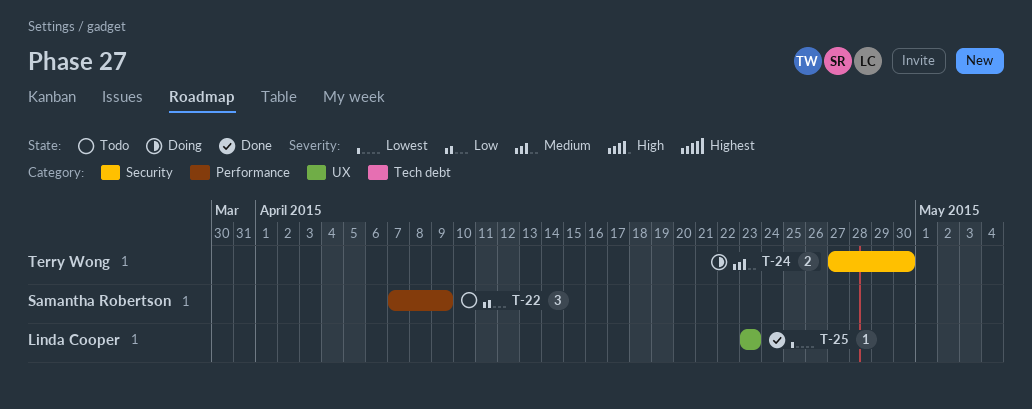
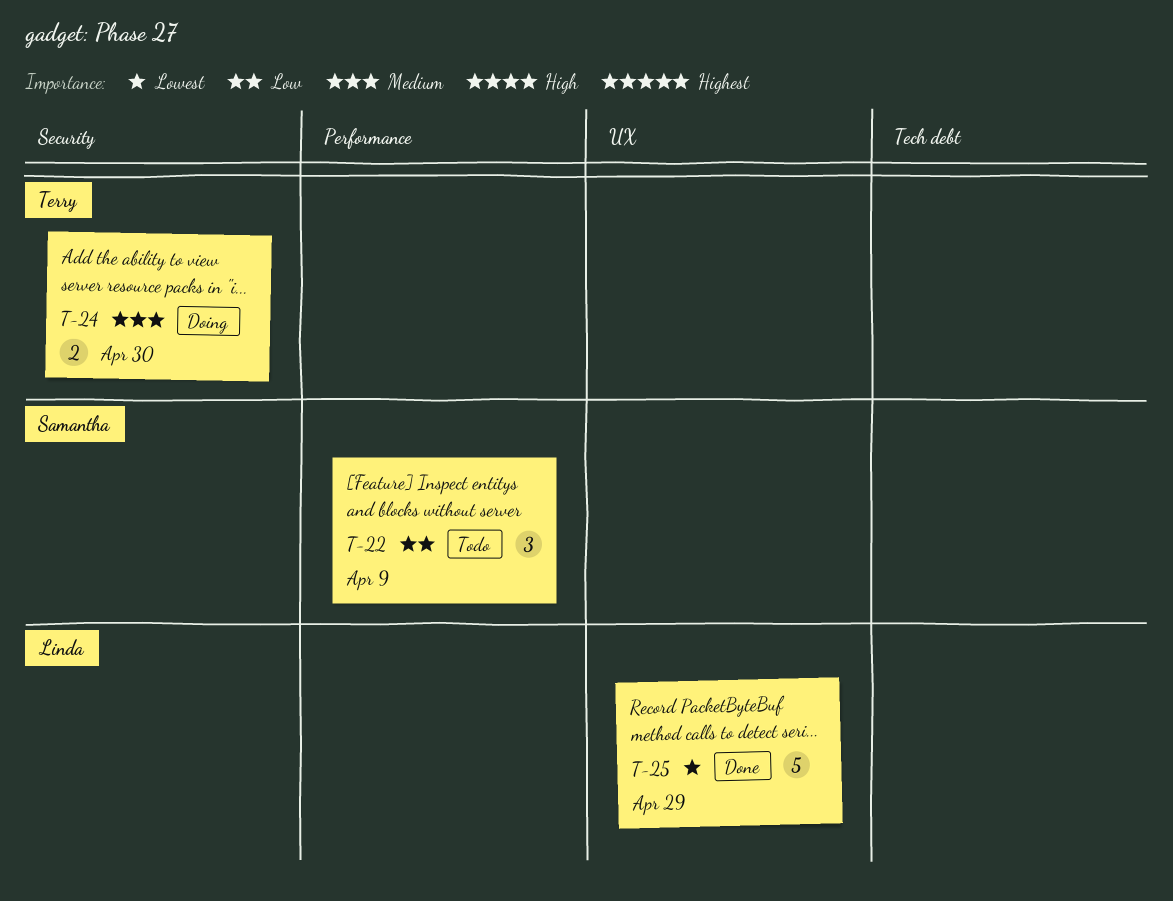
T-25, estimate: 1 -> 5
T-25, due: Apr 23 -> Apr 29

